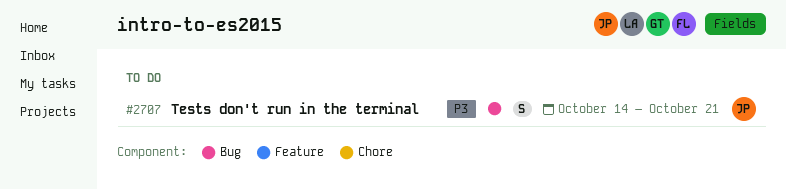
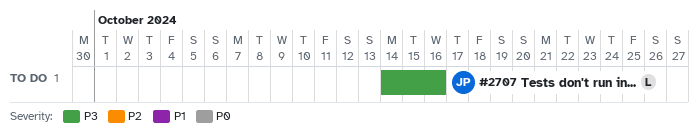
#2707, estimate: S -> L
#2707, due: Oct 21 -> Oct 16

